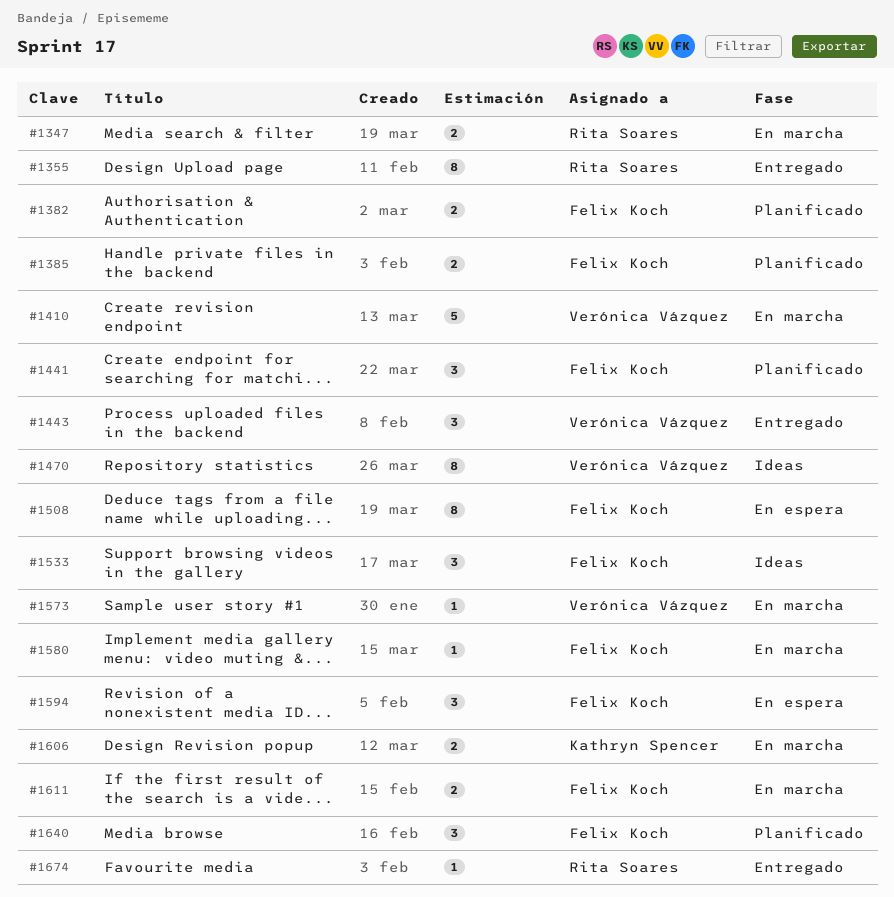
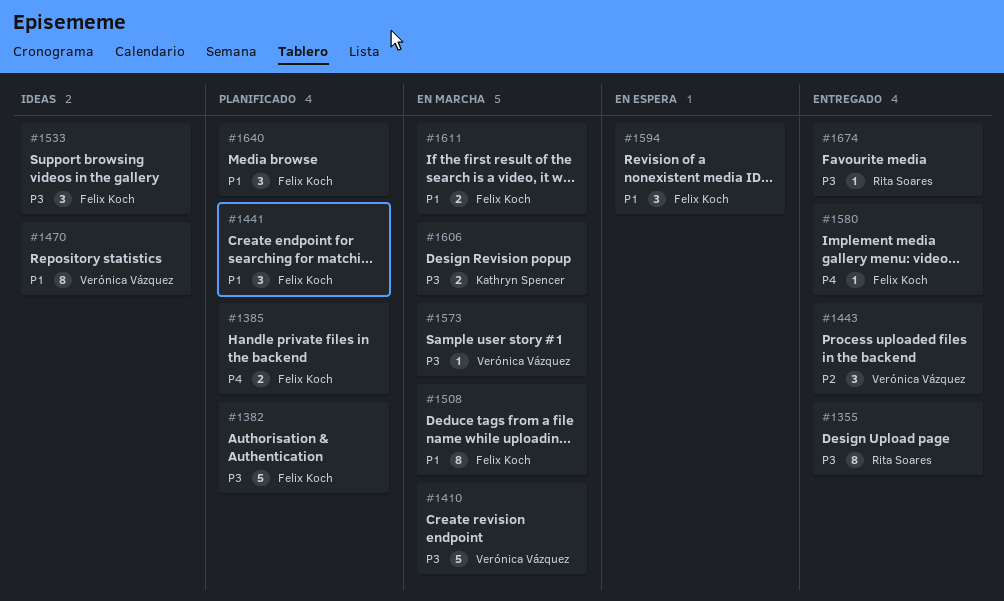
#1347: present -> none
#1382, estimate: 2 -> 5
#1508, status: En espera -> En marcha
#1580, status: En marcha -> Entregado

